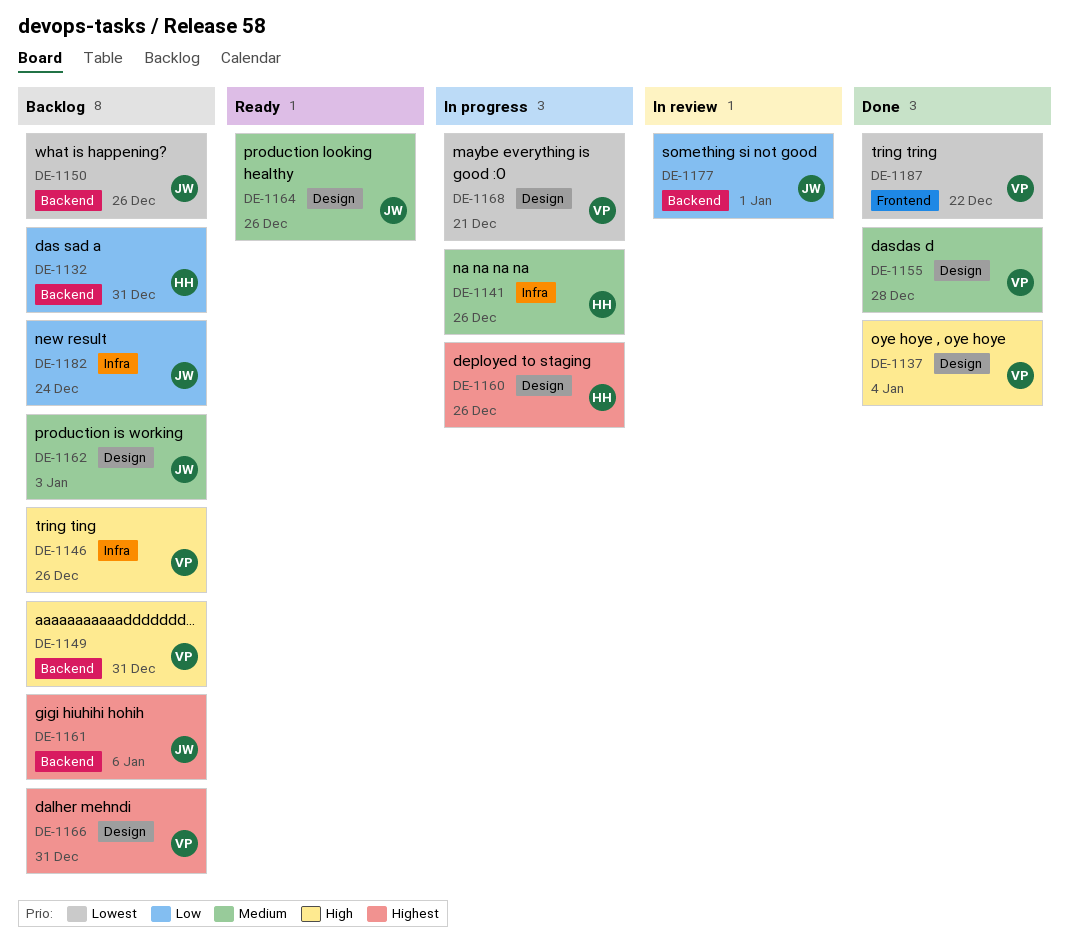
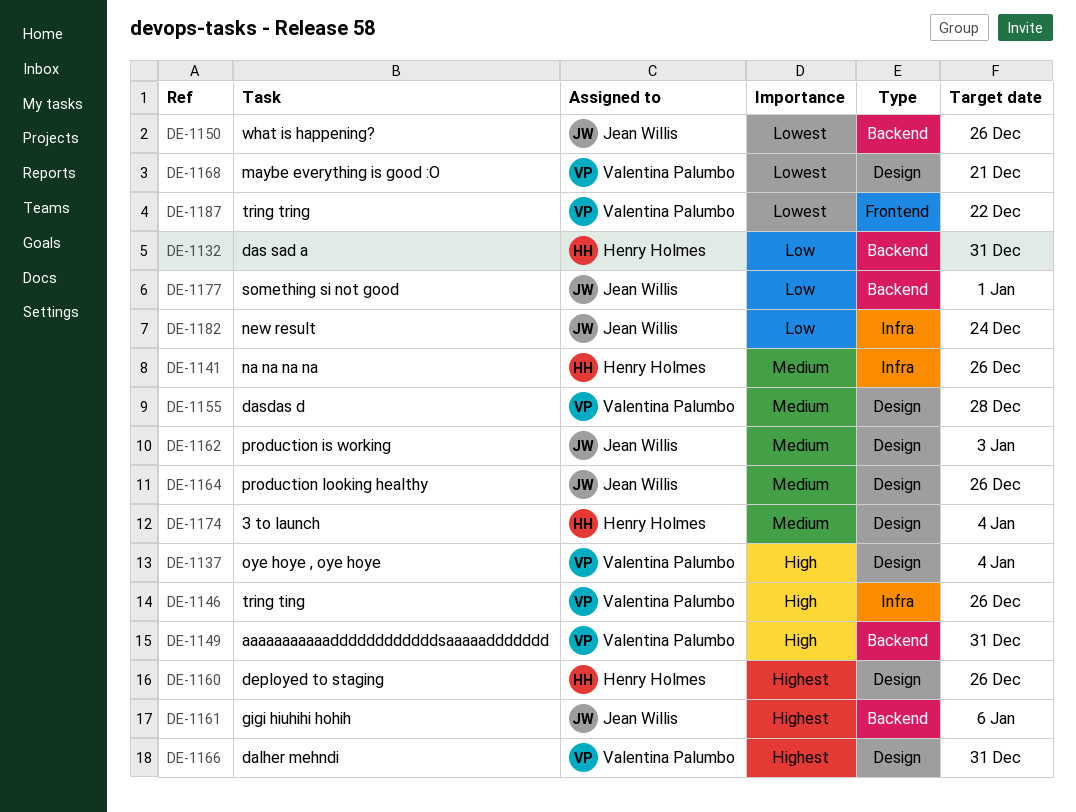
DE-1174: none -> present

